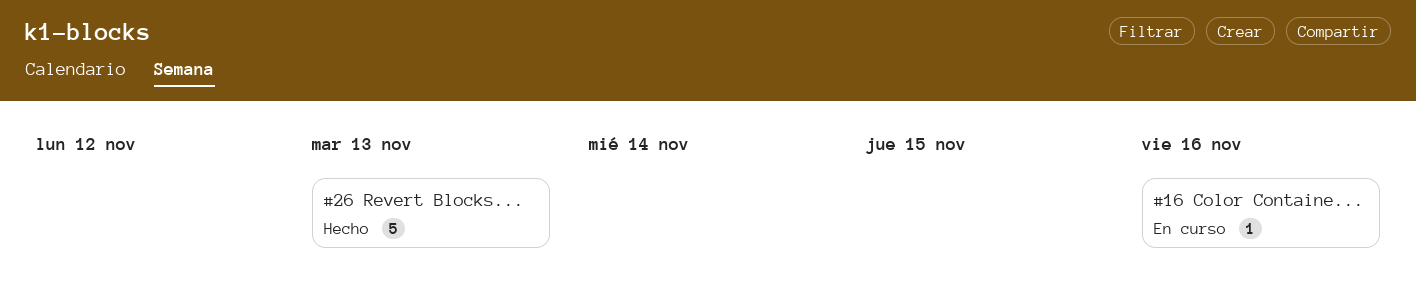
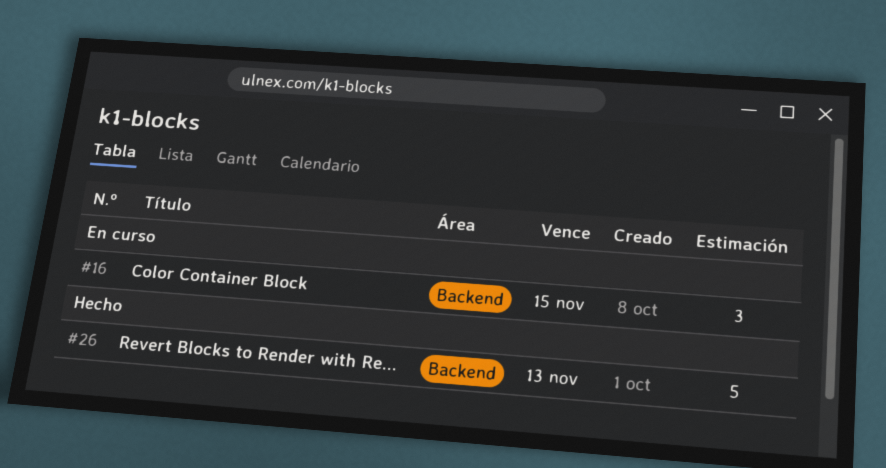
#16, estimate: 1 -> 3
#16, due: Nov 16 -> Nov 15

